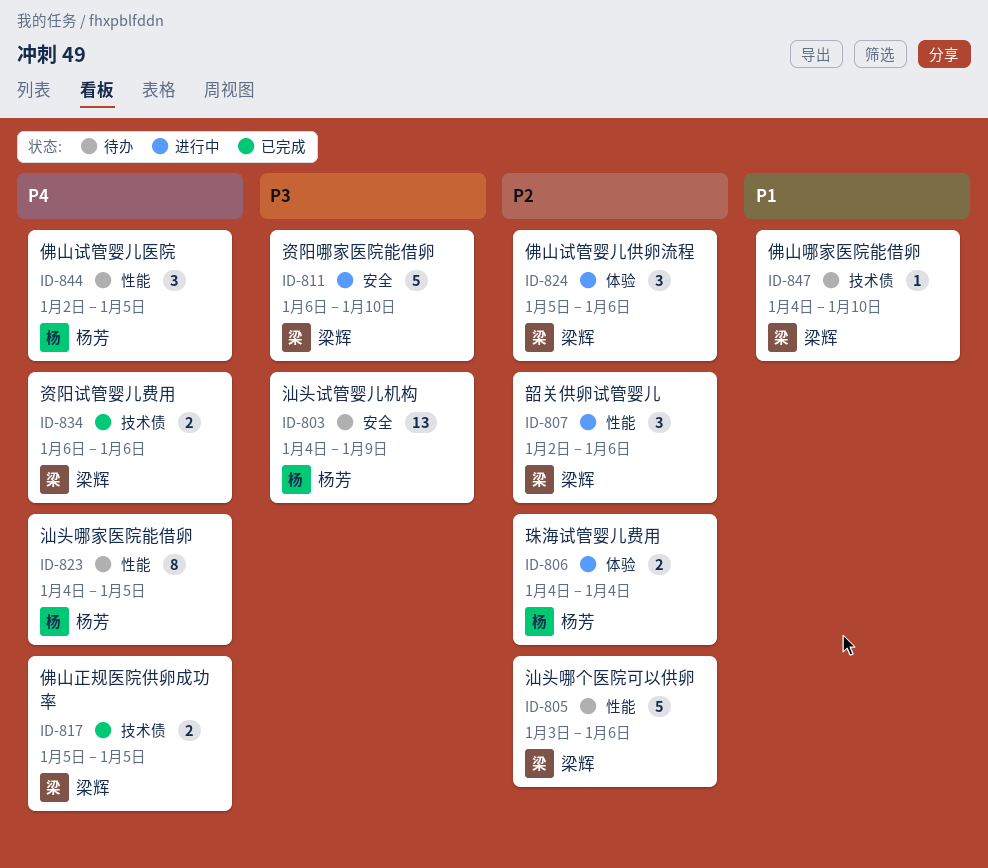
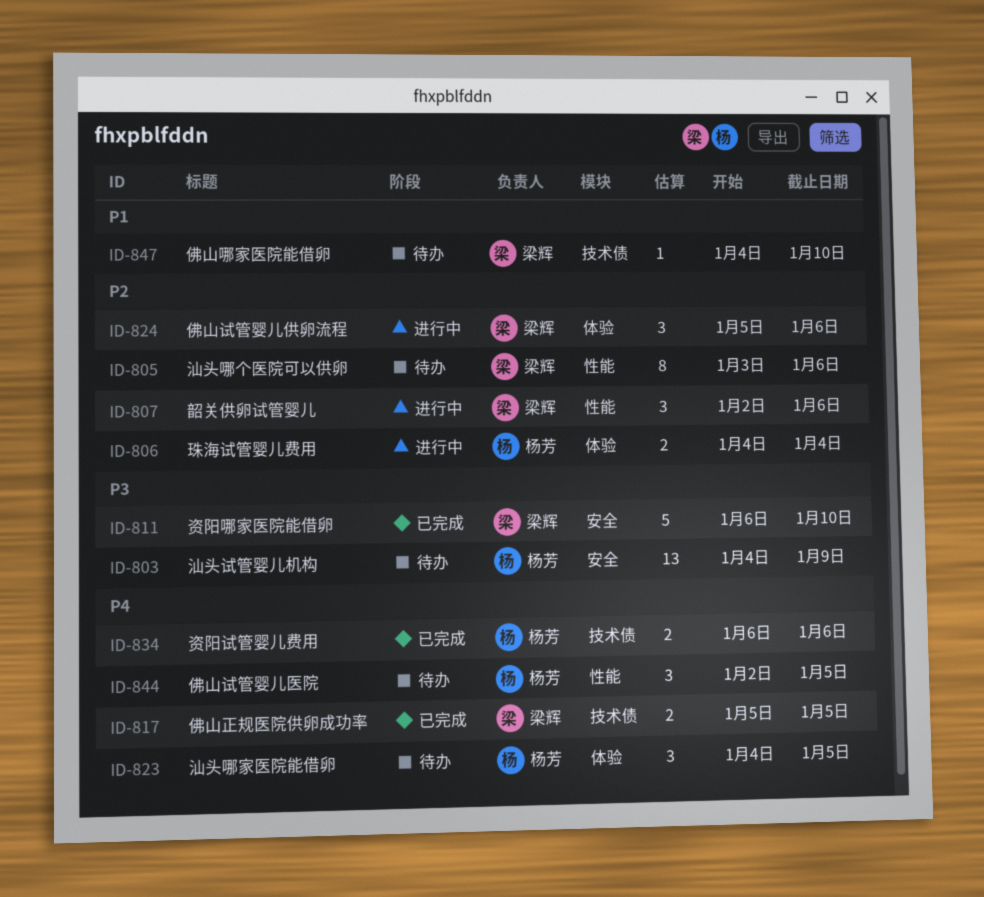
ID-805, estimate: 5 -> 8
ID-811, status: 进行中 -> 已完成
ID-823, label: 性能 -> 体验
ID-823, estimate: 8 -> 3
ID-834, owner: 梁辉 -> 杨芳

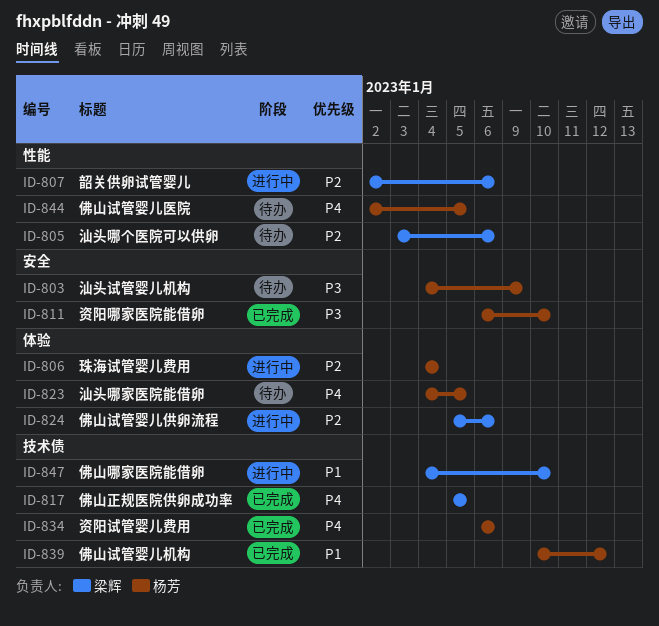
ID-811, owner: 梁辉 -> 杨芳
ID-839: none -> present
ID-847, status: 待办 -> 进行中

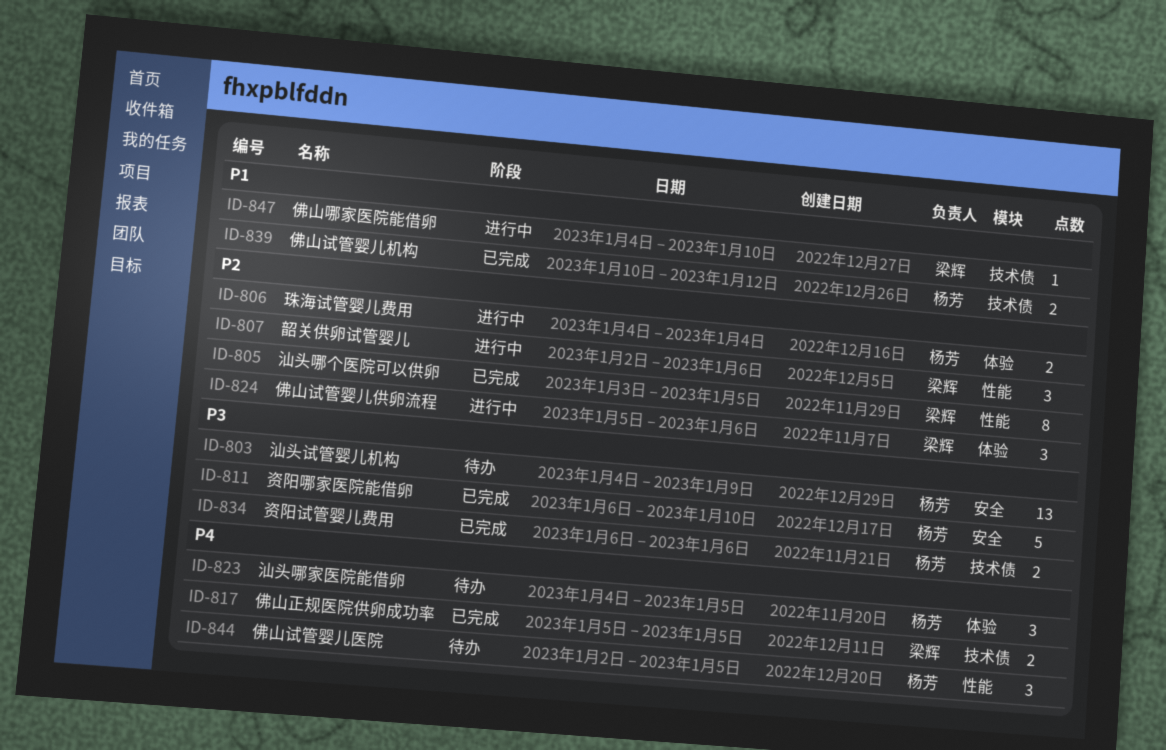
ID-805, status: 待办 -> 已完成
ID-805, due: Jan 6 -> Jan 5
ID-834, priority: P4 -> P3

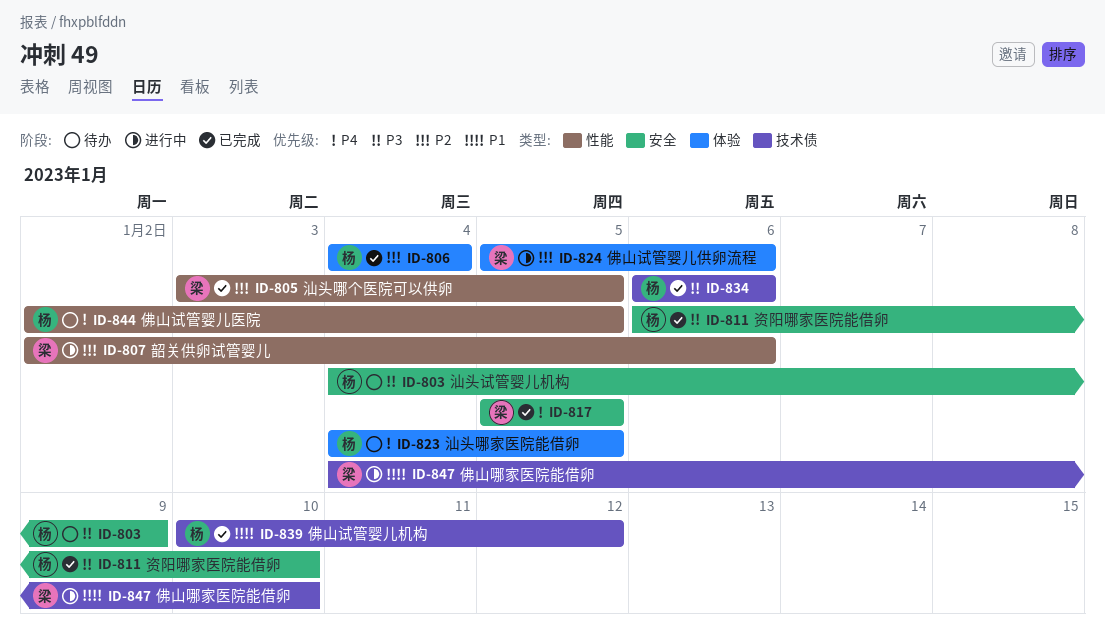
ID-806, status: 进行中 -> 已完成
ID-817, label: 技术债 -> 安全

